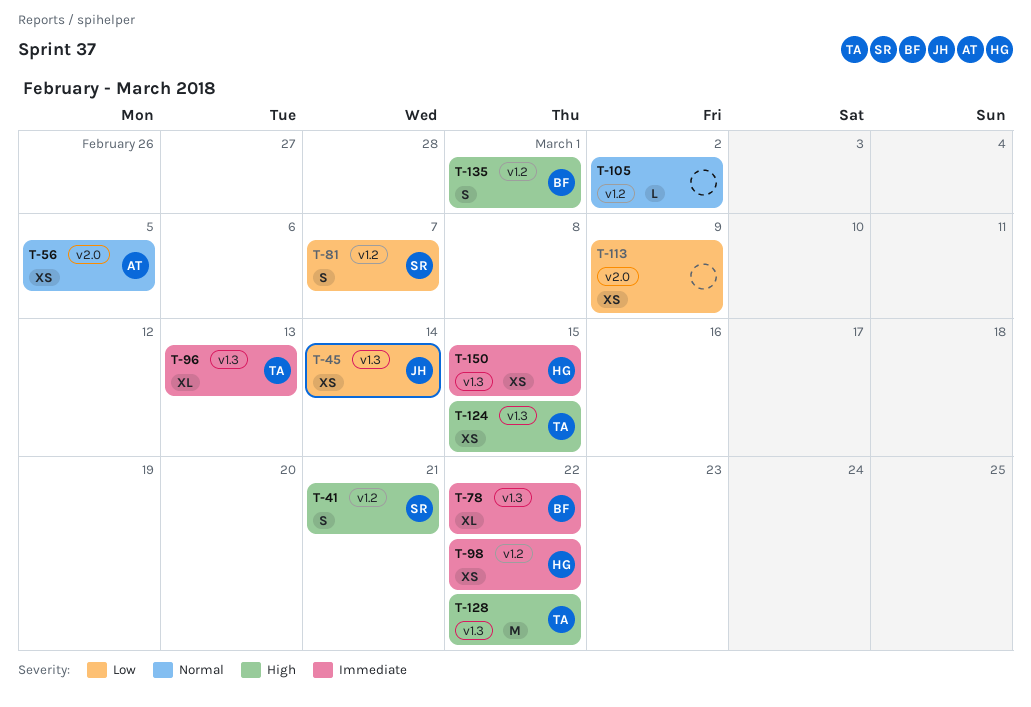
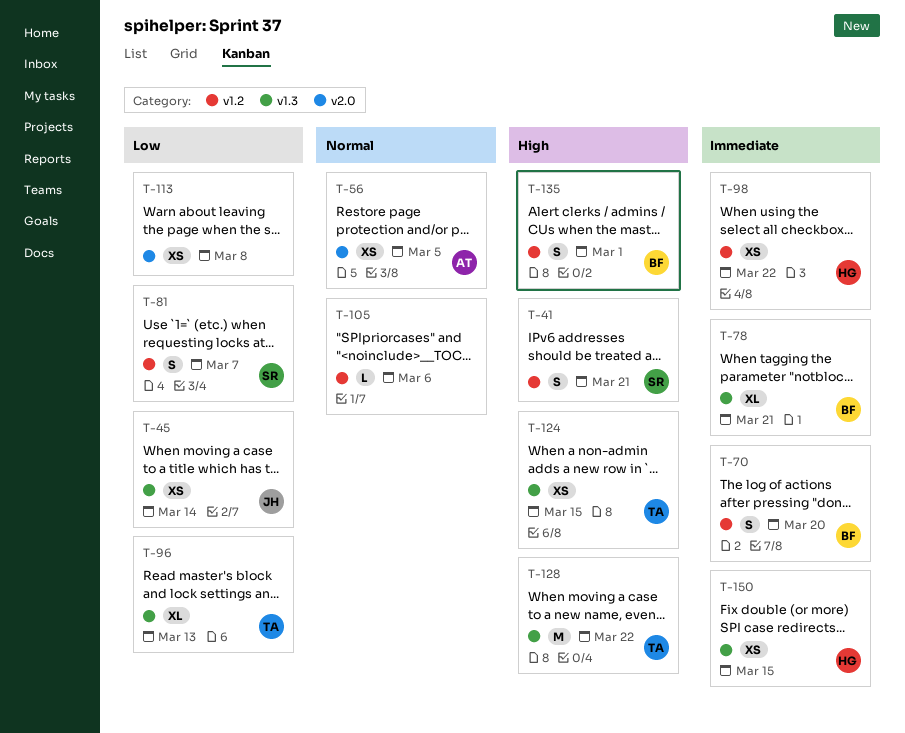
T-70: none -> present
T-78, due: Mar 22 -> Mar 21
T-96, priority: Immediate -> Low
T-105, due: Mar 2 -> Mar 6
T-113, due: Mar 9 -> Mar 8

